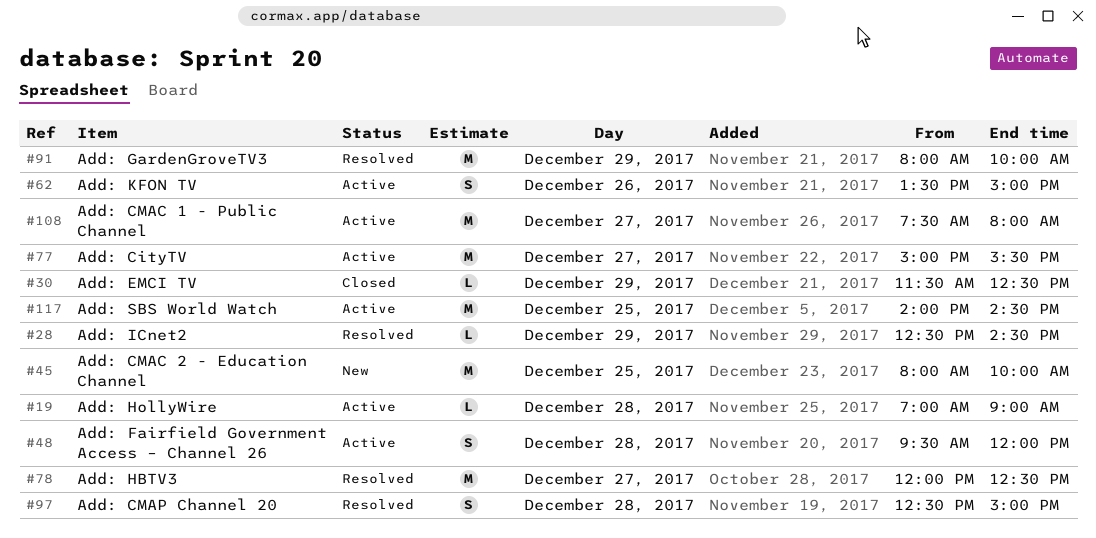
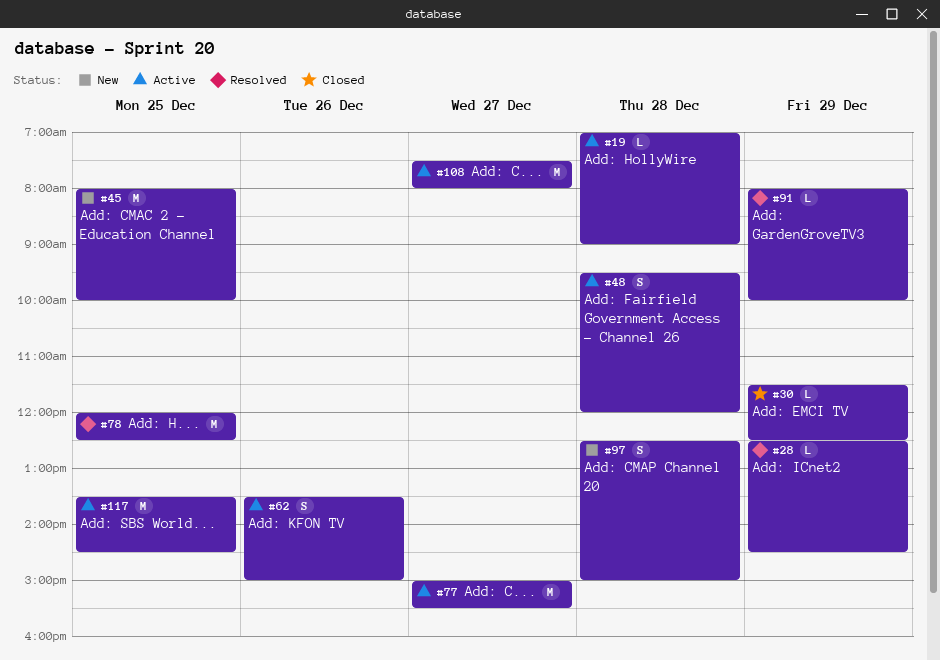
#78, day: Dec 27 -> Dec 25
#91, estimate: M -> L
#97, status: Resolved -> New
#117, begins: 14:00 -> 13:30

